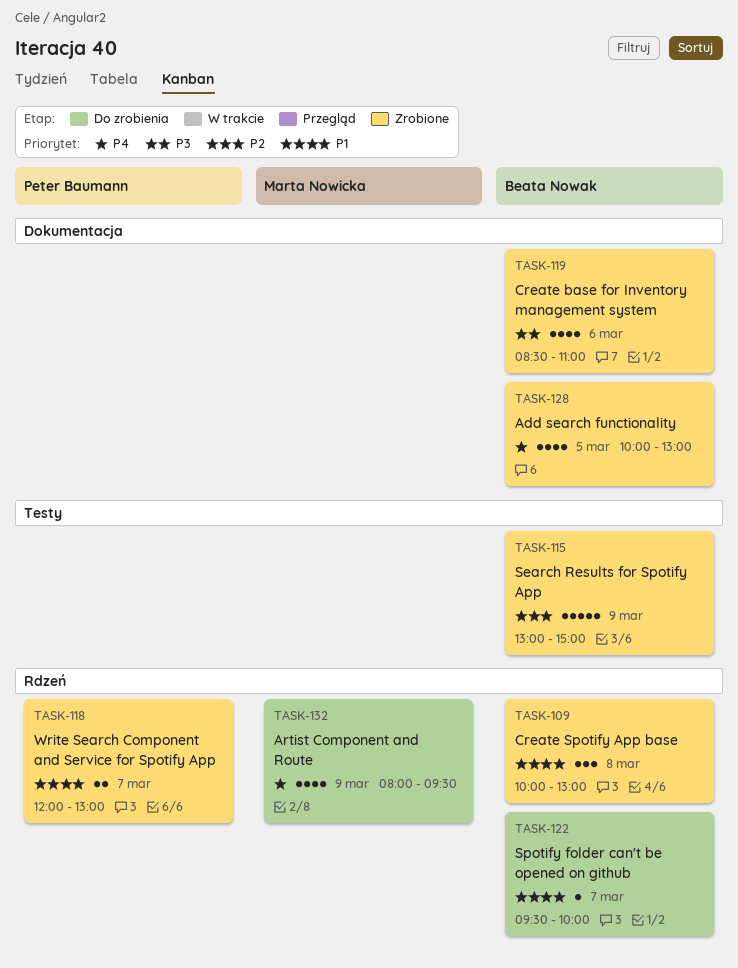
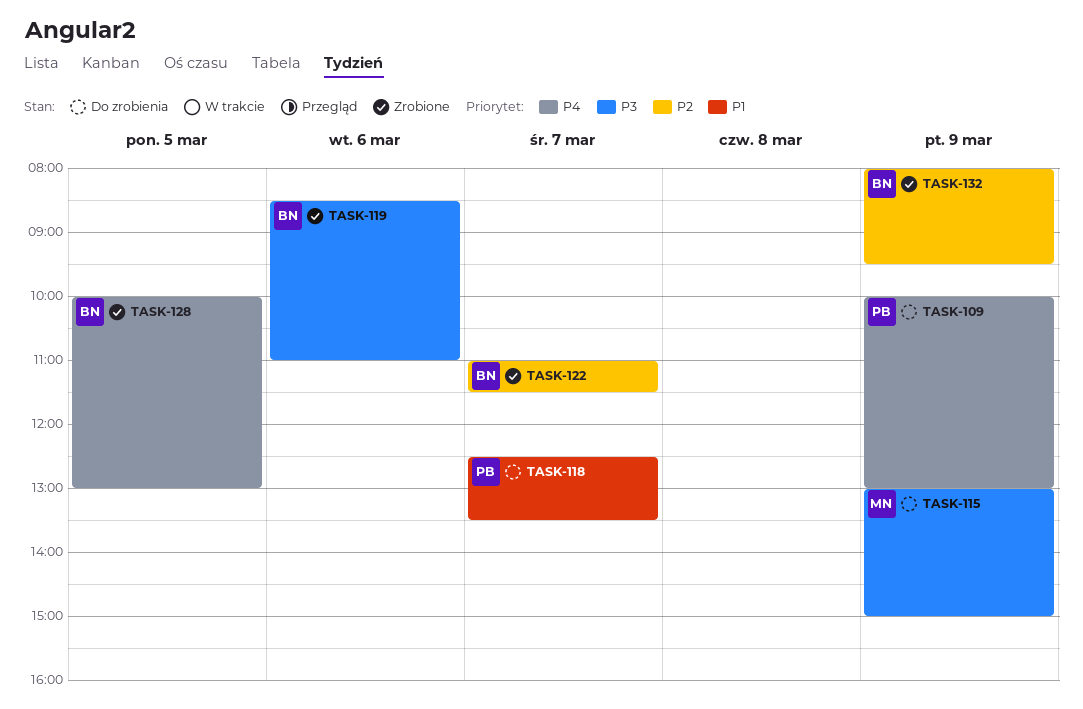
TASK-109, status: Zrobione -> Do zrobienia
TASK-109, owner: Beata Nowak -> Peter Baumann
TASK-109, priority: P1 -> P4
TASK-109, day: Mar 8 -> Mar 9
TASK-115, status: Zrobione -> Do zrobienia
TASK-115, owner: Beata Nowak -> Marta Nowicka
TASK-115, priority: P2 -> P3
TASK-118, status: Zrobione -> Do zrobienia
TASK-118, begins: 12:00 -> 12:30
TASK-118, ends: 13:00 -> 13:30
TASK-122, status: Do zrobienia -> Zrobione
TASK-122, priority: P1 -> P2
TASK-122, begins: 09:30 -> 11:00
TASK-122, ends: 10:00 -> 11:30
TASK-132, status: Do zrobienia -> Zrobione
TASK-132, owner: Marta Nowicka -> Beata Nowak
TASK-132, priority: P4 -> P2

